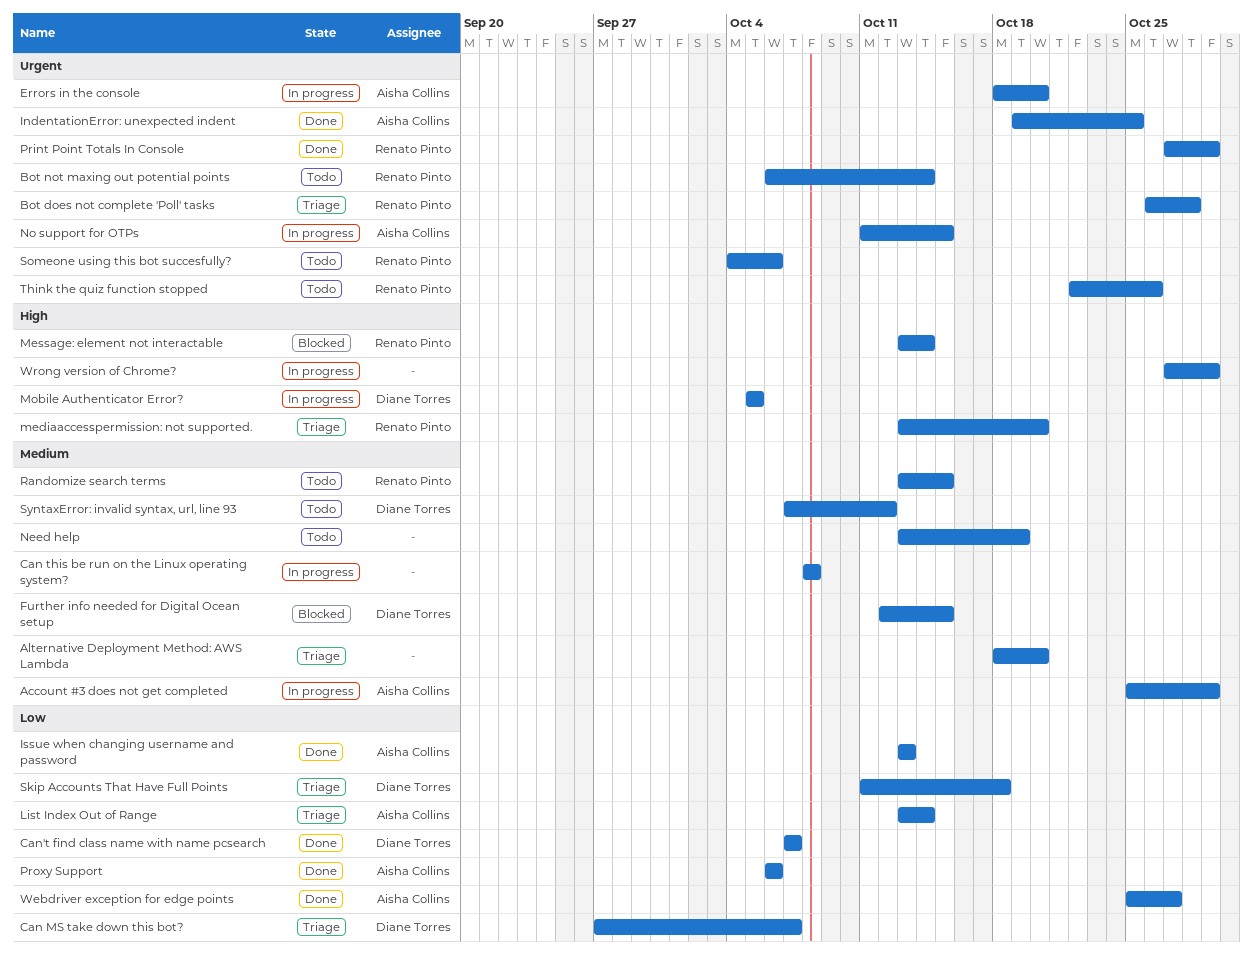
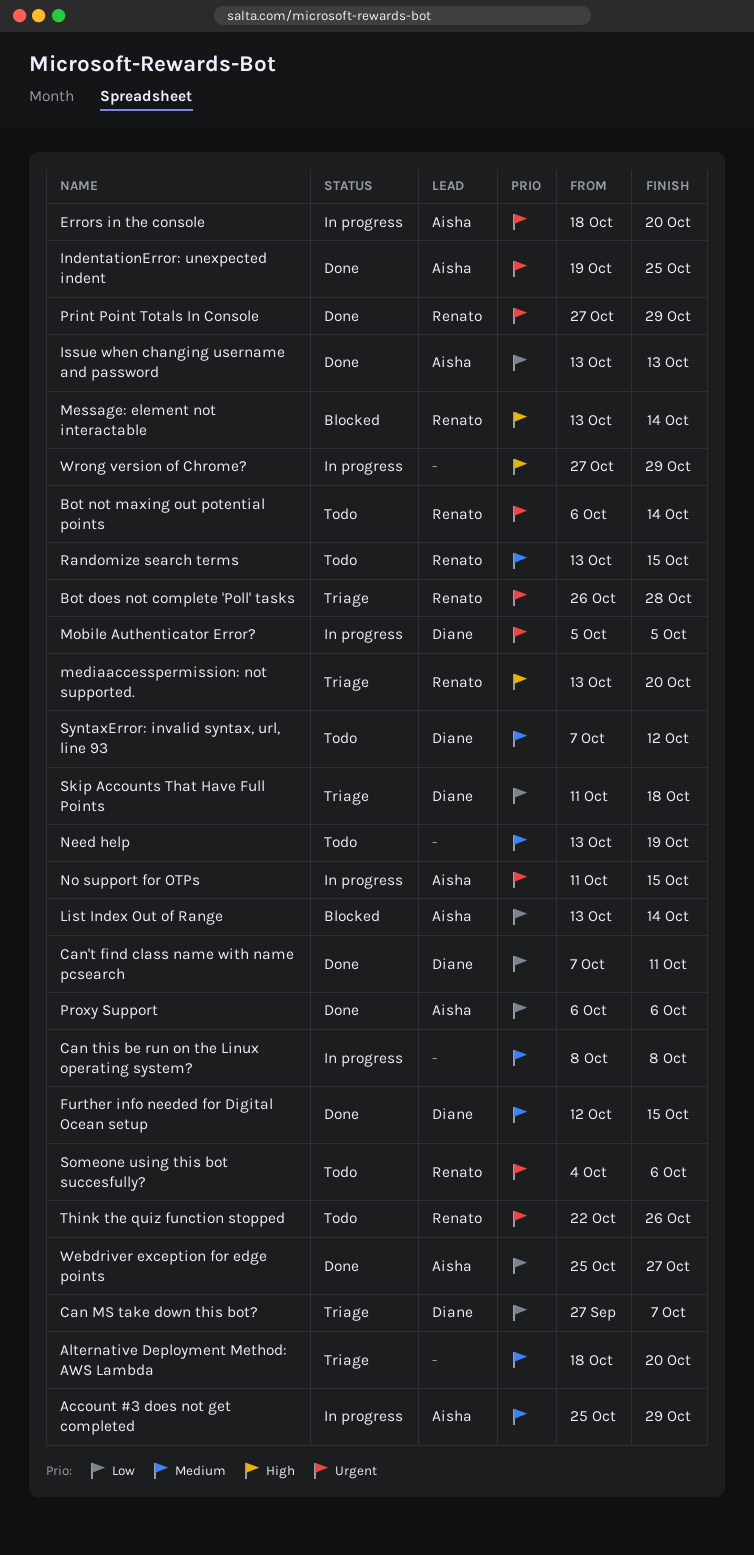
Can't find class name with name pcsearch, due: Oct 7 -> Oct 11
Further info needed for Digital Ocean setup, status: Blocked -> Done
List Index Out of Range, status: Triage -> Blocked
Mobile Authenticator Error?, priority: High -> Urgent

